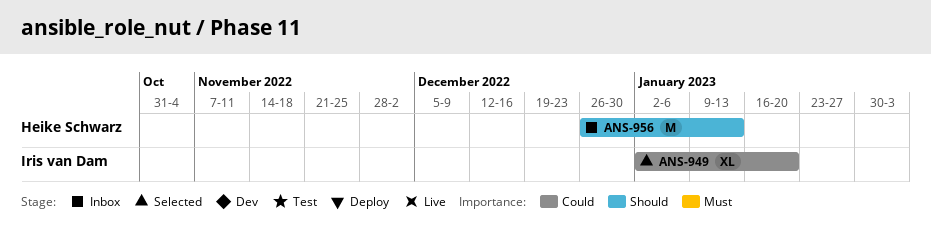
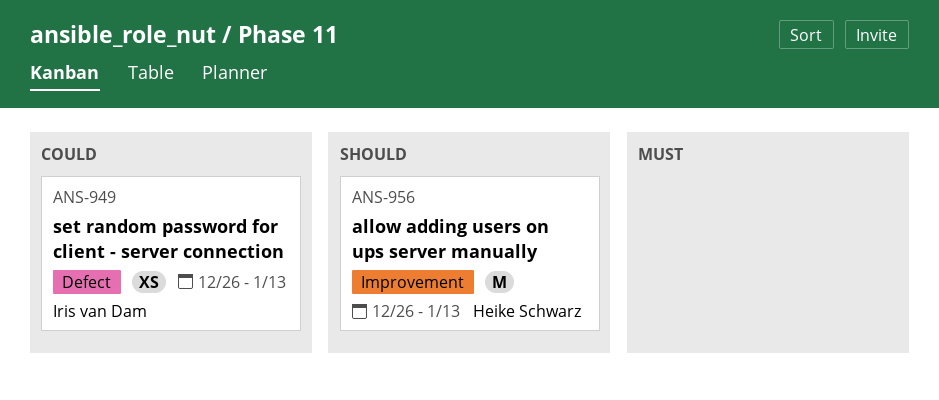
ANS-949, estimate: XL -> XS
ANS-949, start: Jan 2 -> Dec 26
ANS-949, due: Jan 20 -> Jan 13

